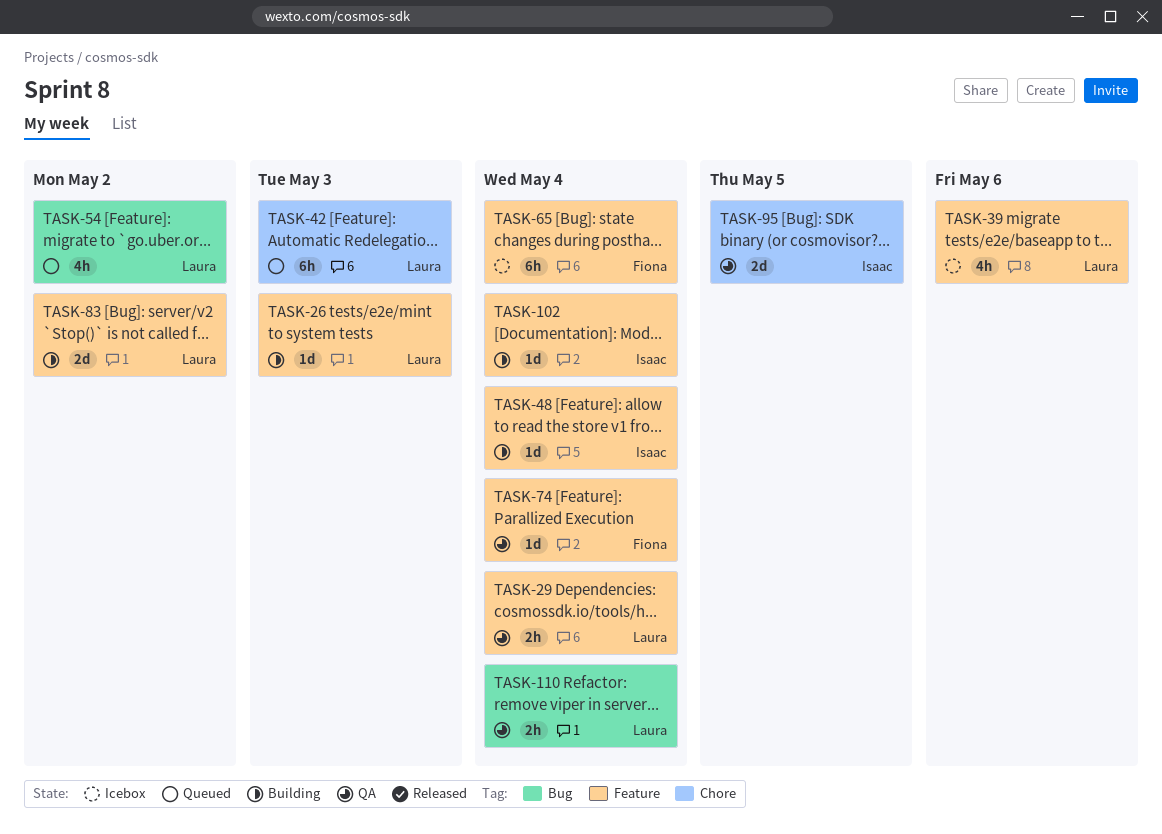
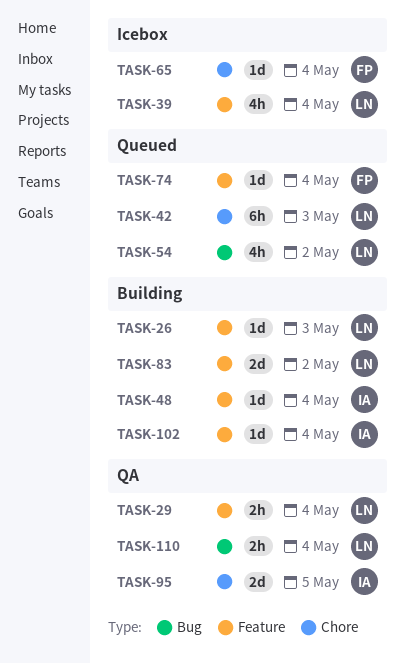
TASK-39, due: May 6 -> May 4
TASK-65, label: Feature -> Chore
TASK-65, estimate: 6h -> 1d
TASK-74, status: QA -> Queued

